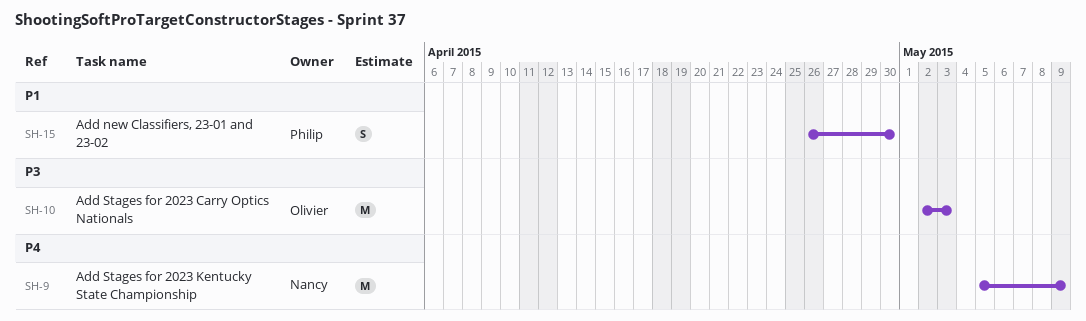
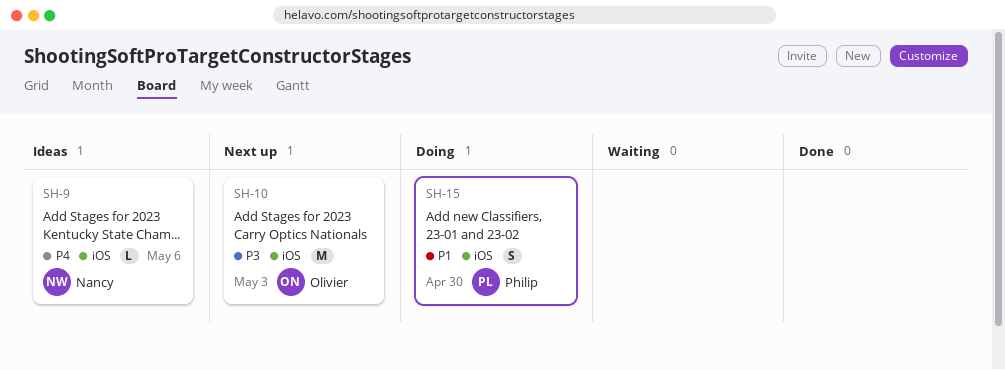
SH-9, estimate: M -> L
SH-9, due: May 9 -> May 6

